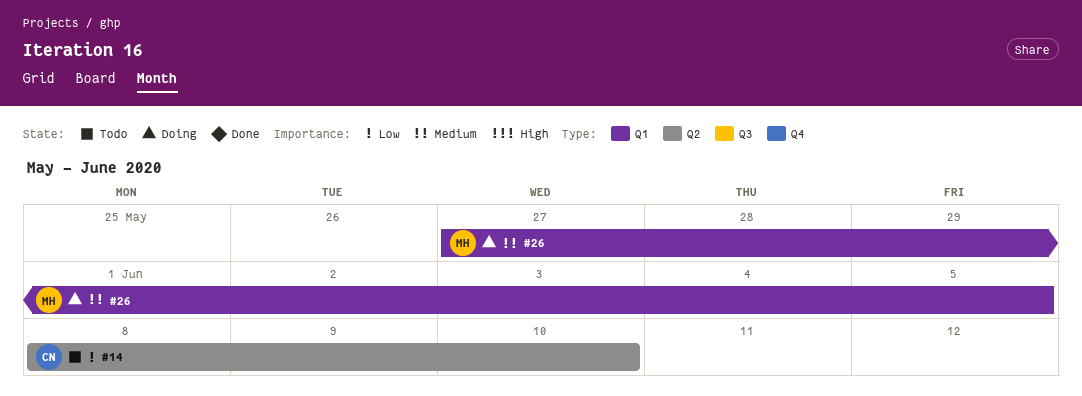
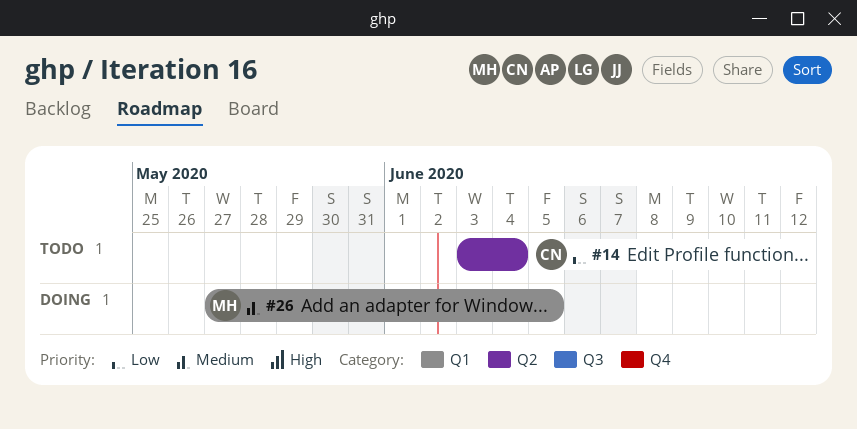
#14, start: Jun 8 -> Jun 3
#14, due: Jun 10 -> Jun 4

